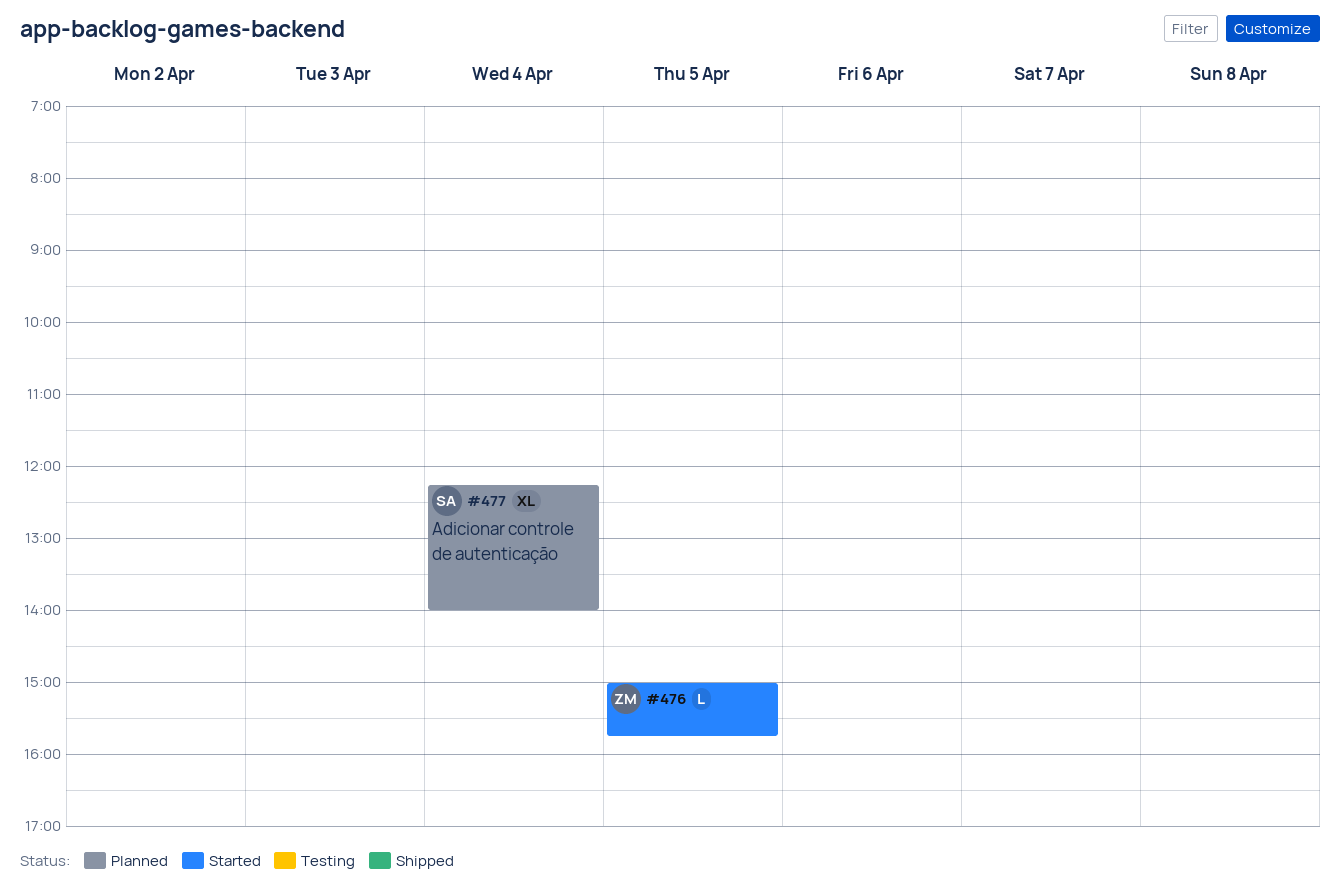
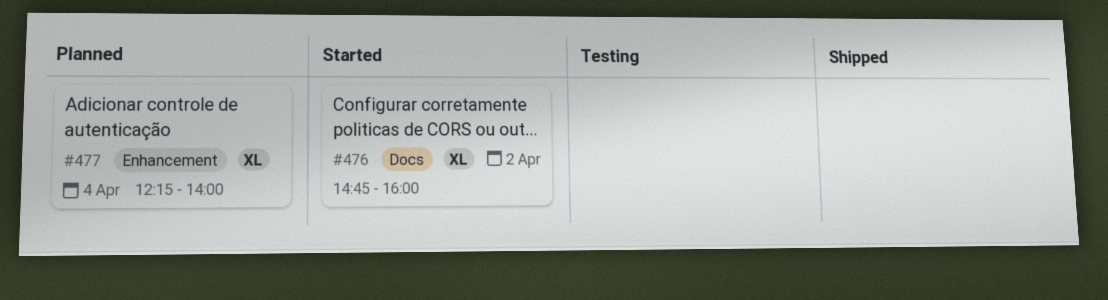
#476, estimate: L -> XL
#476, day: Apr 5 -> Apr 2
#476, begins: 15:00 -> 14:45
#476, ends: 15:45 -> 16:00

